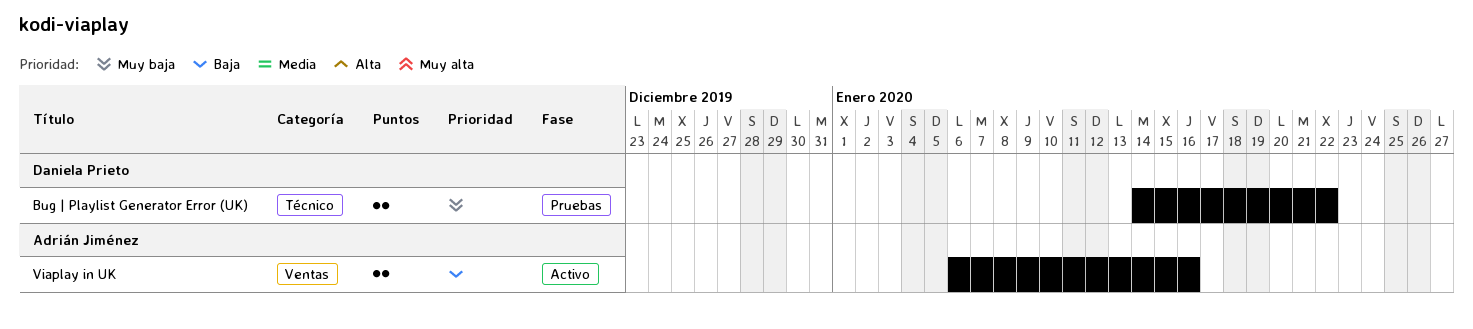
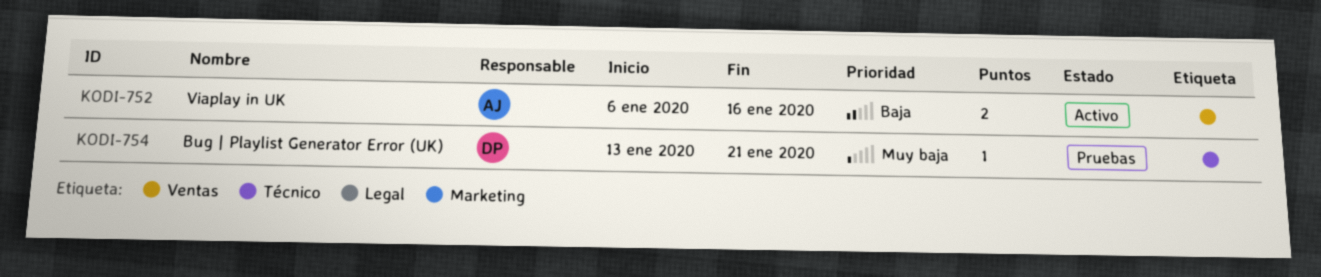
Bug | Playlist Generator Error (UK), estimate: 2 -> 1
Bug | Playlist Generator Error (UK), start: Jan 14 -> Jan 13
Bug | Playlist Generator Error (UK), due: Jan 22 -> Jan 21

